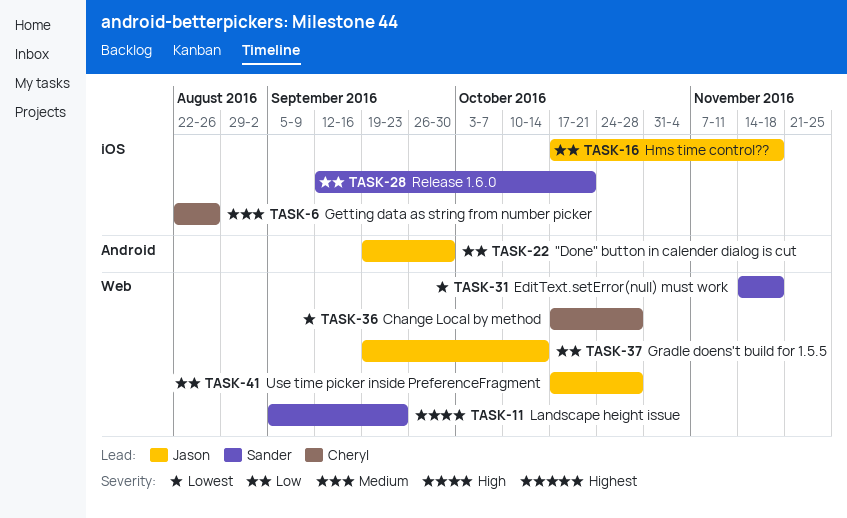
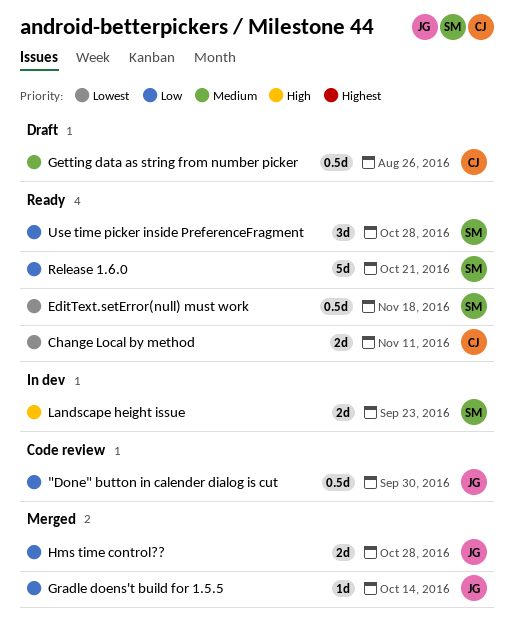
Change Local by method, due: Oct 28 -> Nov 11
Hms time control??, due: Nov 18 -> Oct 28
Use time picker inside PreferenceFragment, owner: Jason -> Sander

